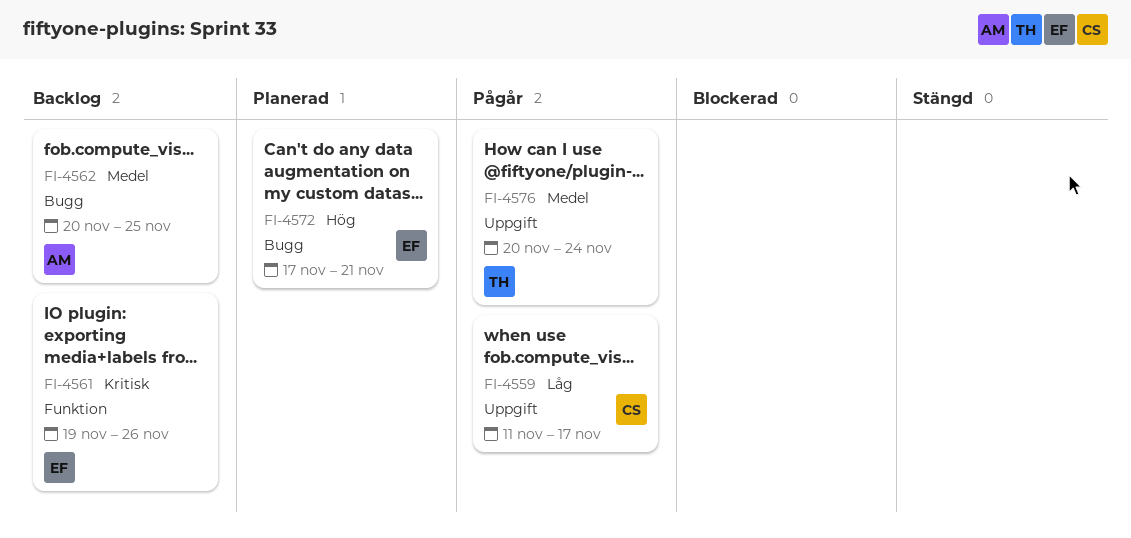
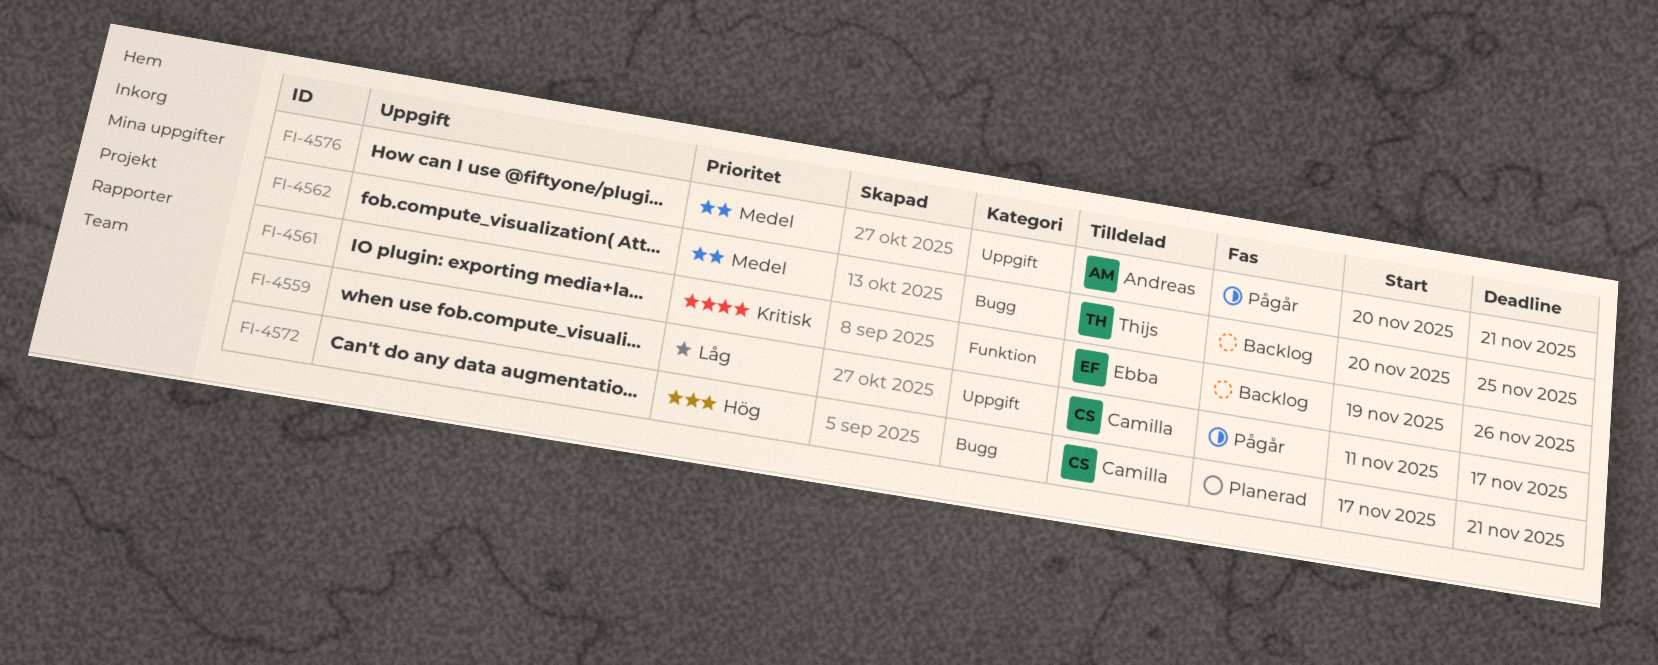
FI-4562, owner: Andreas -> Thijs
FI-4572, owner: Ebba -> Camilla
FI-4576, owner: Thijs -> Andreas
FI-4576, due: Nov 24 -> Nov 21

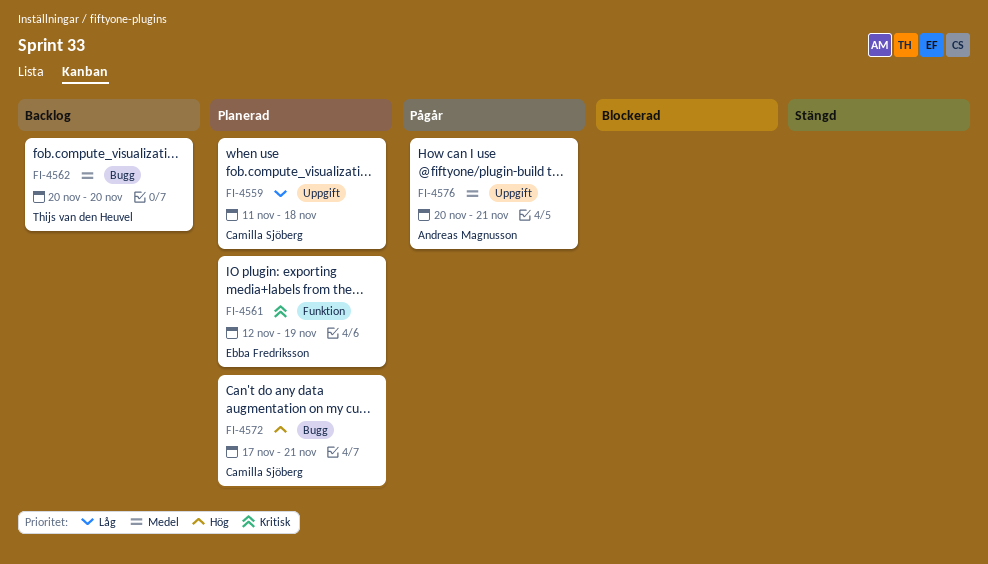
FI-4559, status: Pågår -> Planerad
FI-4559, due: Nov 17 -> Nov 18
FI-4561, status: Backlog -> Planerad
FI-4561, start: Nov 19 -> Nov 12
FI-4561, due: Nov 26 -> Nov 19
FI-4562, due: Nov 25 -> Nov 20

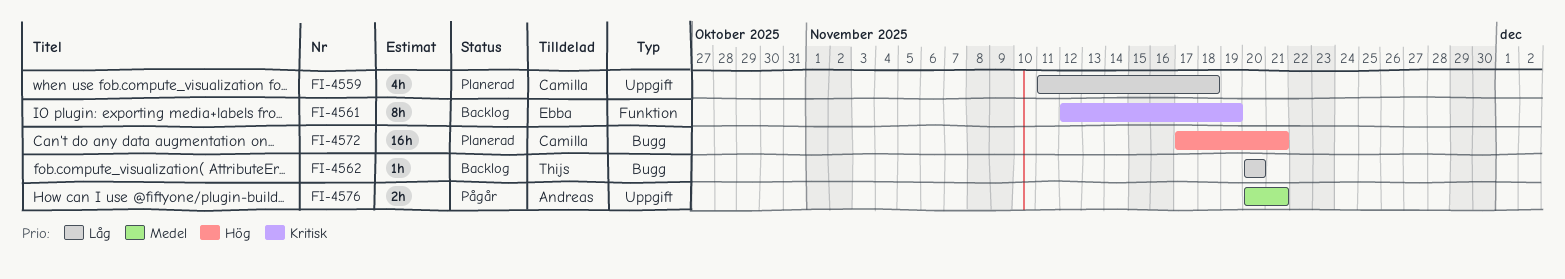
FI-4561, status: Planerad -> Backlog
FI-4562, priority: Medel -> Låg

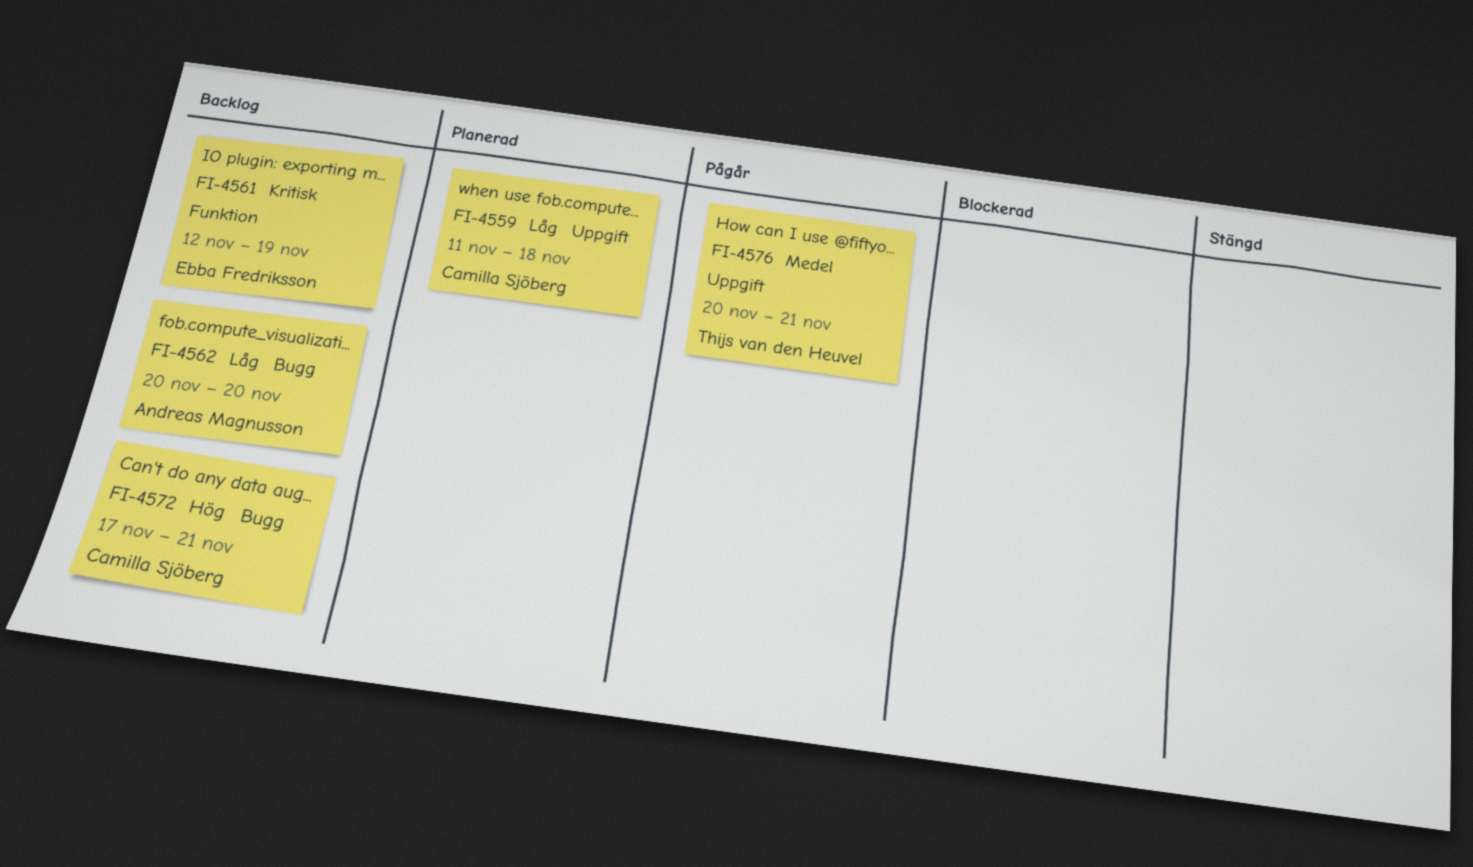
FI-4562, owner: Thijs van den Heuvel -> Andreas Magnusson
FI-4572, status: Planerad -> Backlog
FI-4576, owner: Andreas Magnusson -> Thijs van den Heuvel

